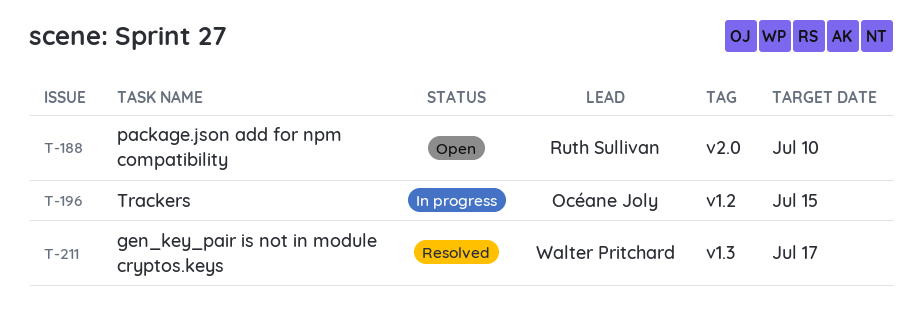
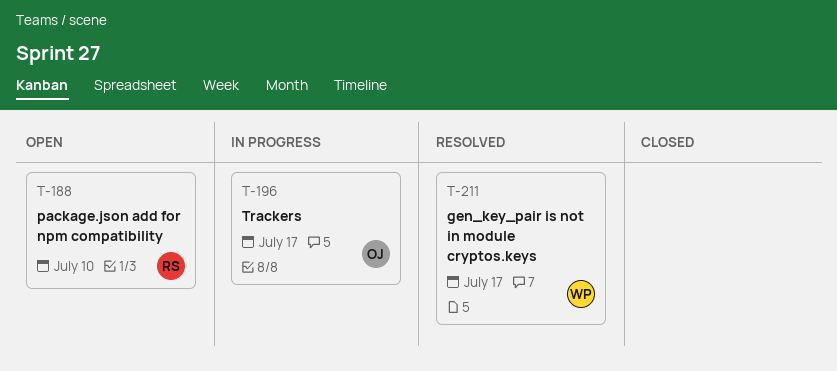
T-196, due: Jul 15 -> Jul 17

